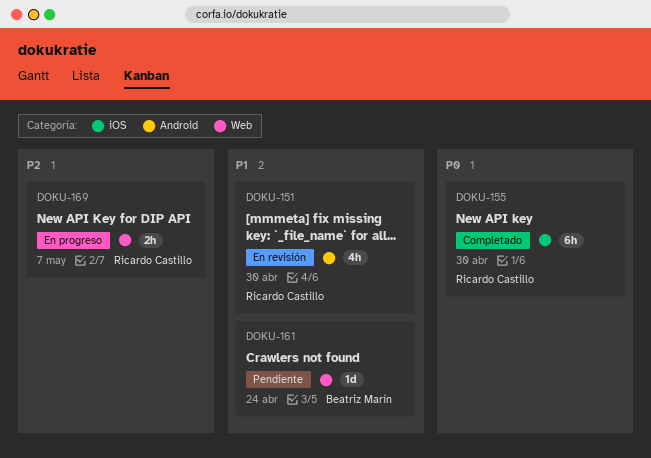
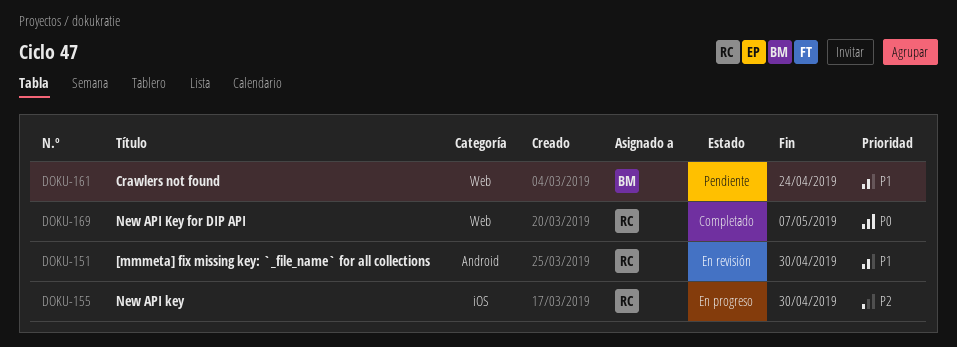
DOKU-155, status: Completado -> En progreso
DOKU-155, priority: P0 -> P2
DOKU-169, status: En progreso -> Completado
DOKU-169, priority: P2 -> P0

